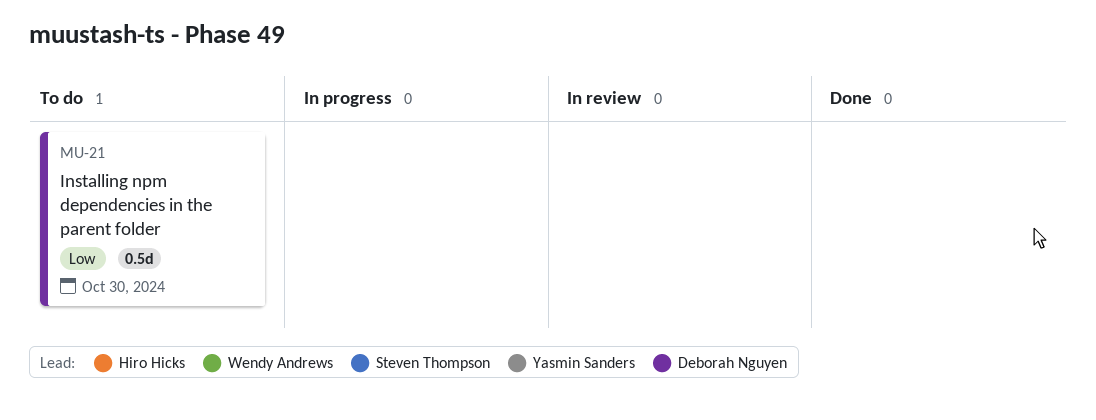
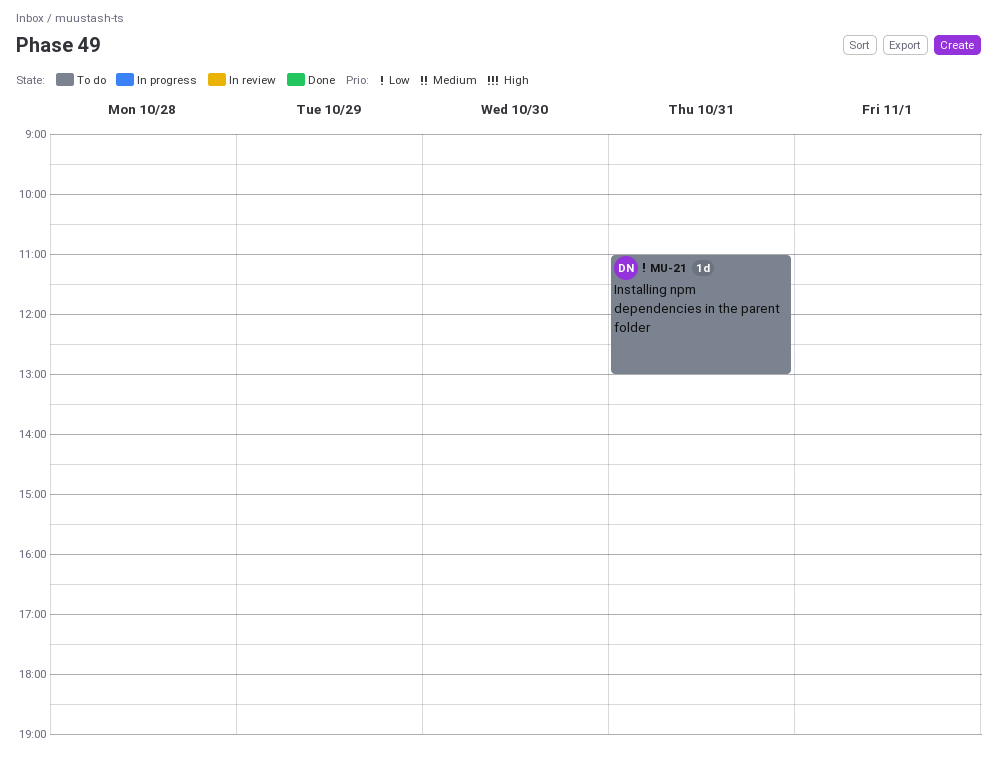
MU-21, estimate: 0.5d -> 1d
MU-21, day: Oct 30 -> Oct 31

